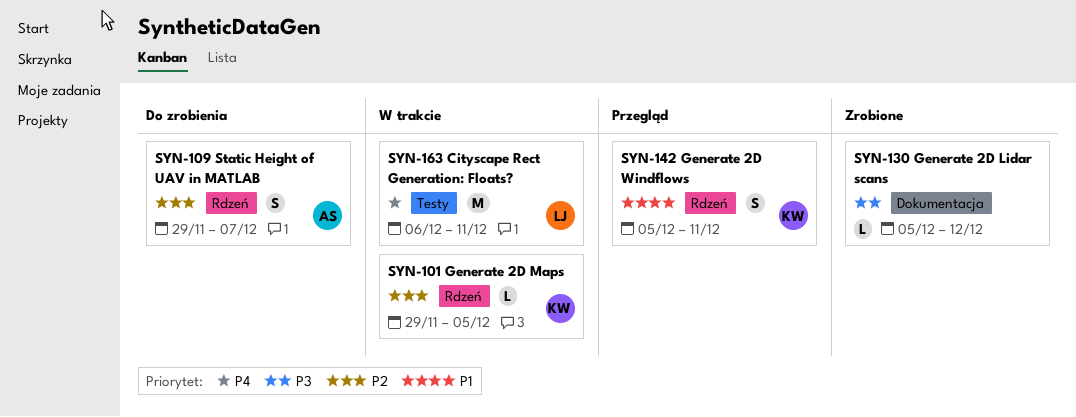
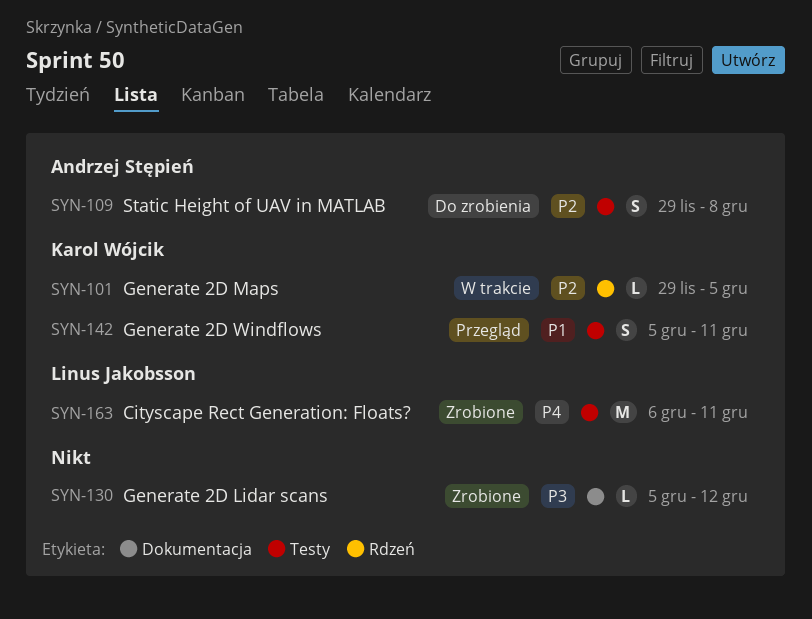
SYN-109, label: Rdzeń -> Testy
SYN-109, due: Dec 7 -> Dec 8
SYN-142, label: Rdzeń -> Testy
SYN-163, status: W trakcie -> Zrobione

